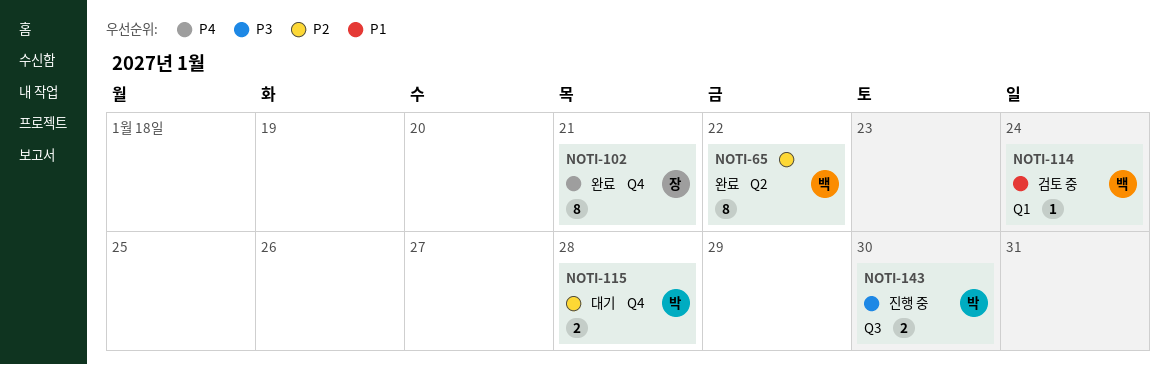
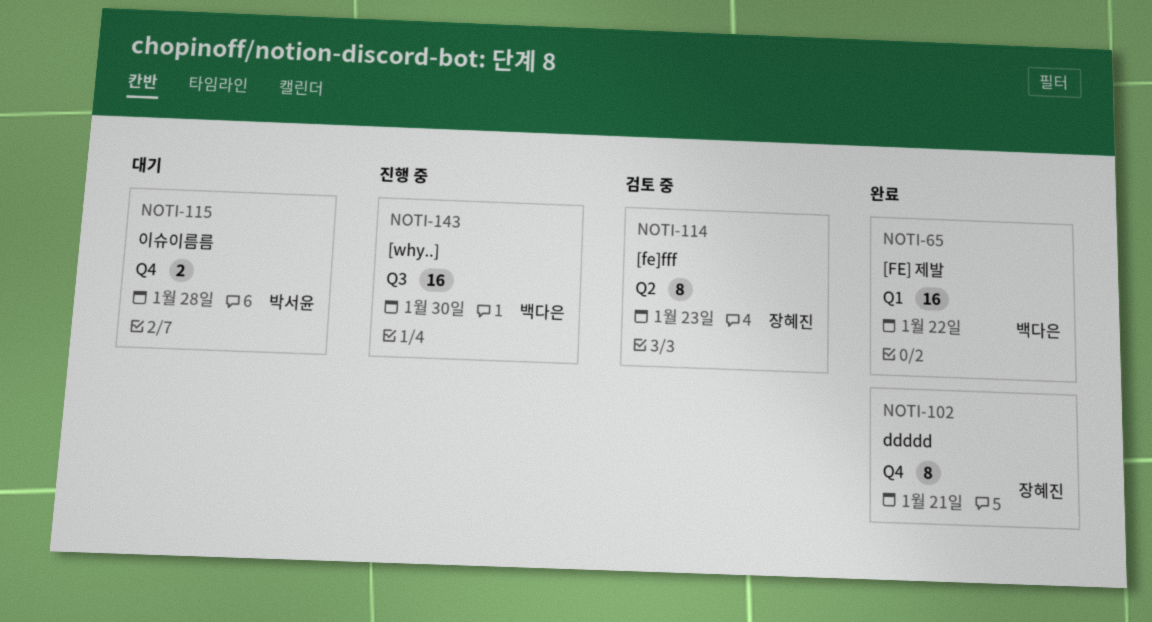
NOTI-65, label: Q2 -> Q1
NOTI-65, estimate: 8 -> 16
NOTI-114, owner: 백다은 -> 장혜진
NOTI-114, label: Q1 -> Q2
NOTI-114, estimate: 1 -> 8
NOTI-114, due: Jan 24 -> Jan 23
NOTI-143, owner: 박서윤 -> 백다은
NOTI-143, estimate: 2 -> 16

